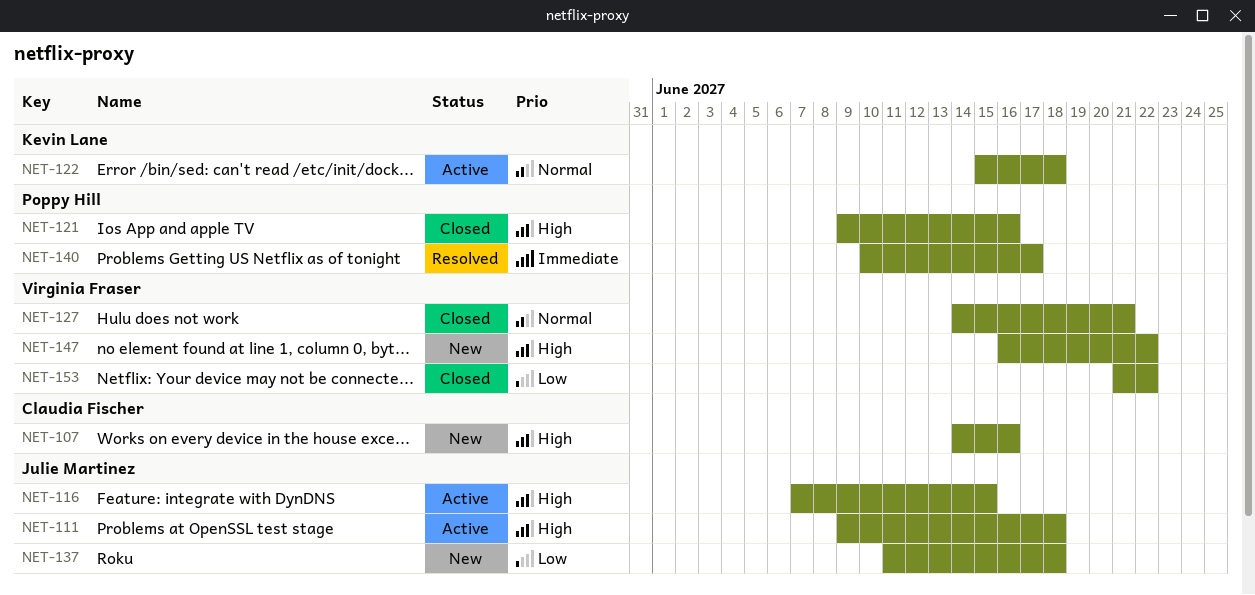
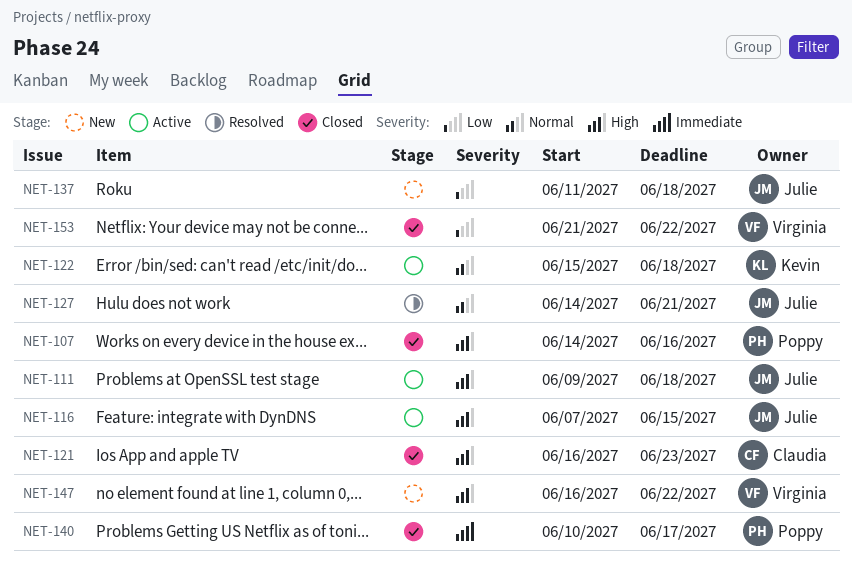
NET-107, status: New -> Closed
NET-107, owner: Claudia Fischer -> Poppy Hill
NET-121, owner: Poppy Hill -> Claudia Fischer
NET-121, start: Jun 9 -> Jun 16
NET-121, due: Jun 16 -> Jun 23
NET-127, status: Closed -> Resolved
NET-127, owner: Virginia Fraser -> Julie Martinez
NET-140, status: Resolved -> Closed

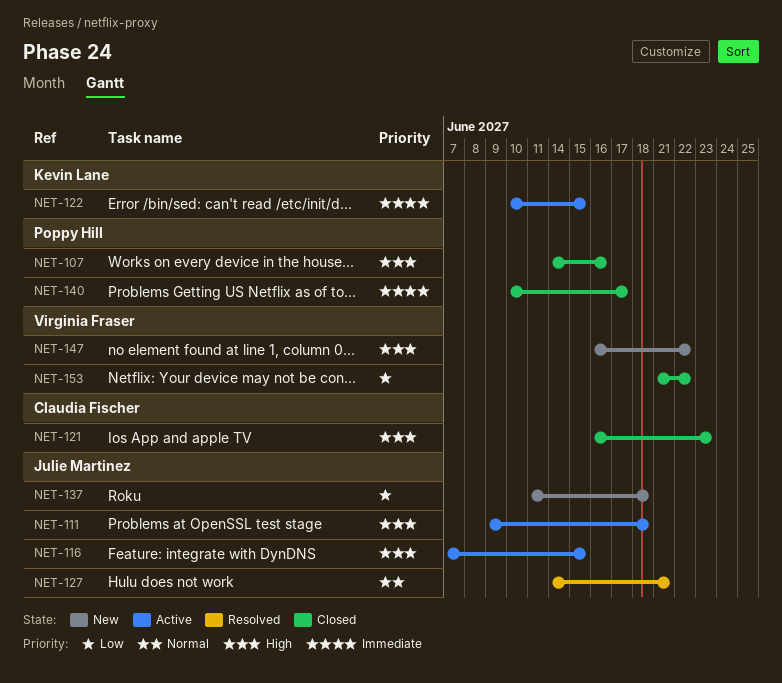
NET-122, priority: Normal -> Immediate
NET-122, start: Jun 15 -> Jun 10
NET-122, due: Jun 18 -> Jun 15

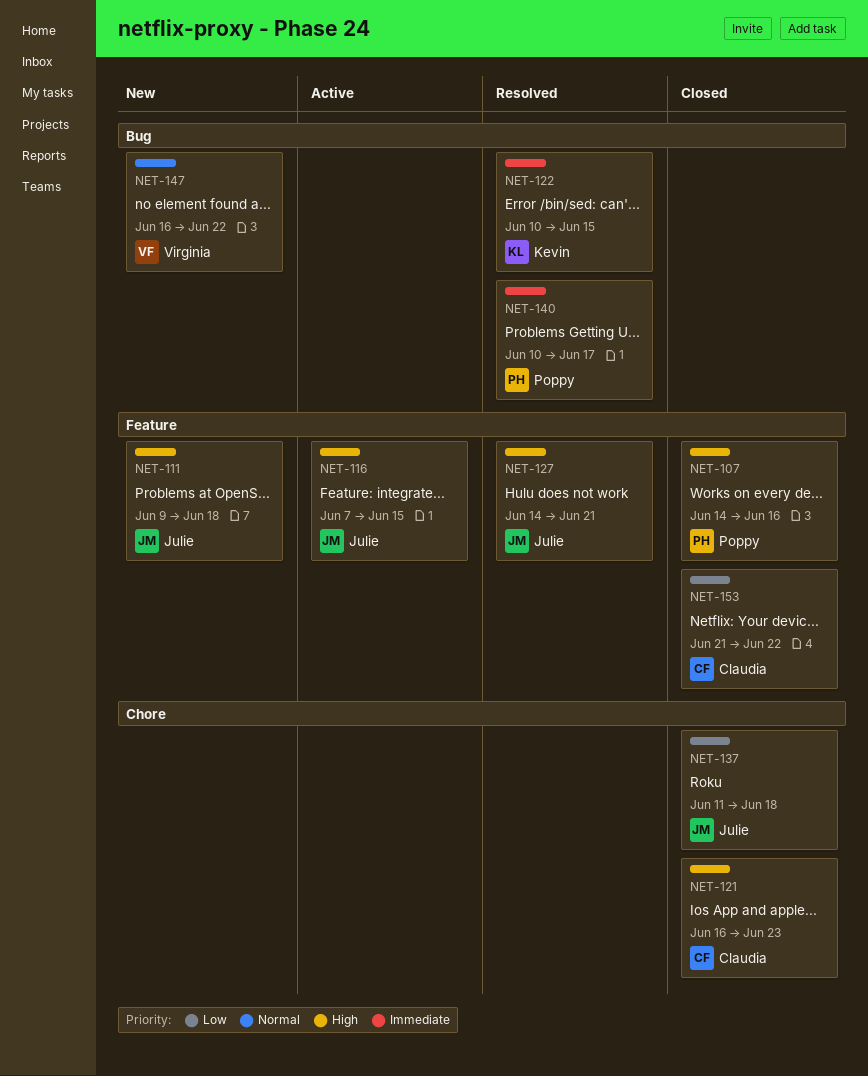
NET-111, status: Active -> New
NET-122, status: Active -> Resolved
NET-127, priority: Normal -> High
NET-137, status: New -> Closed
NET-140, status: Closed -> Resolved
NET-147, priority: High -> Normal
NET-153, owner: Virginia Fraser -> Claudia Fischer

